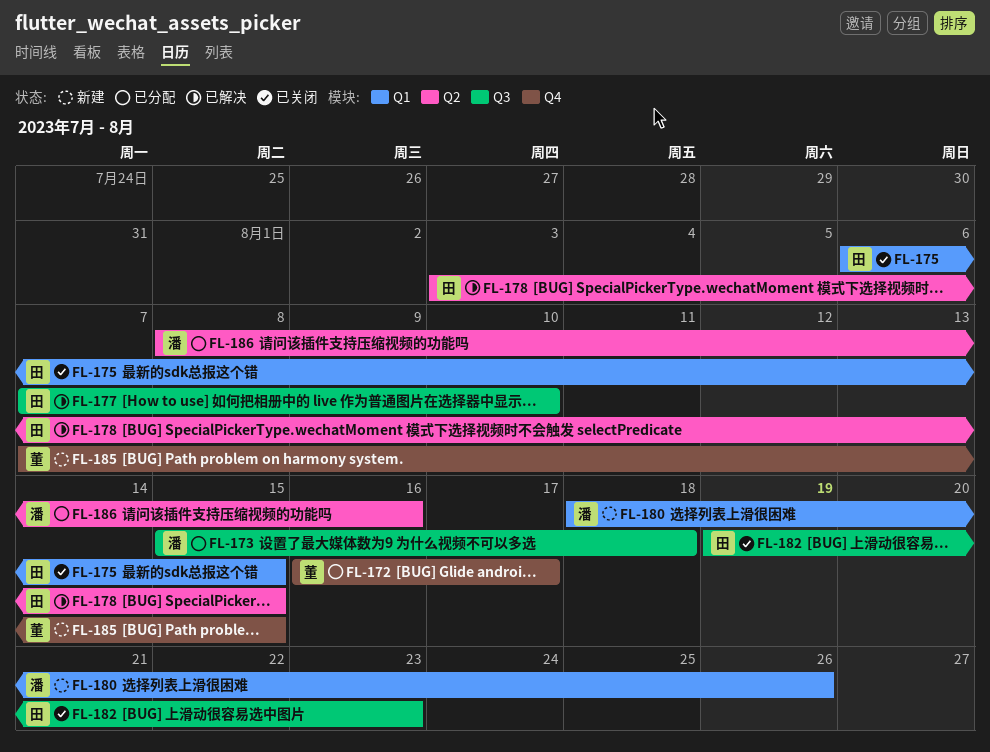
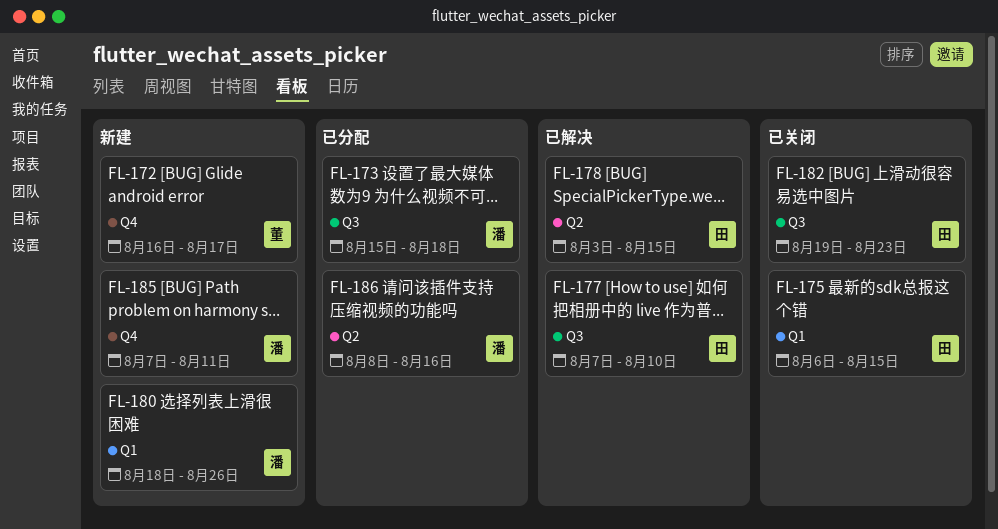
FL-172, status: 已分配 -> 新建
FL-185, owner: 董 -> 潘
FL-185, due: Aug 15 -> Aug 11

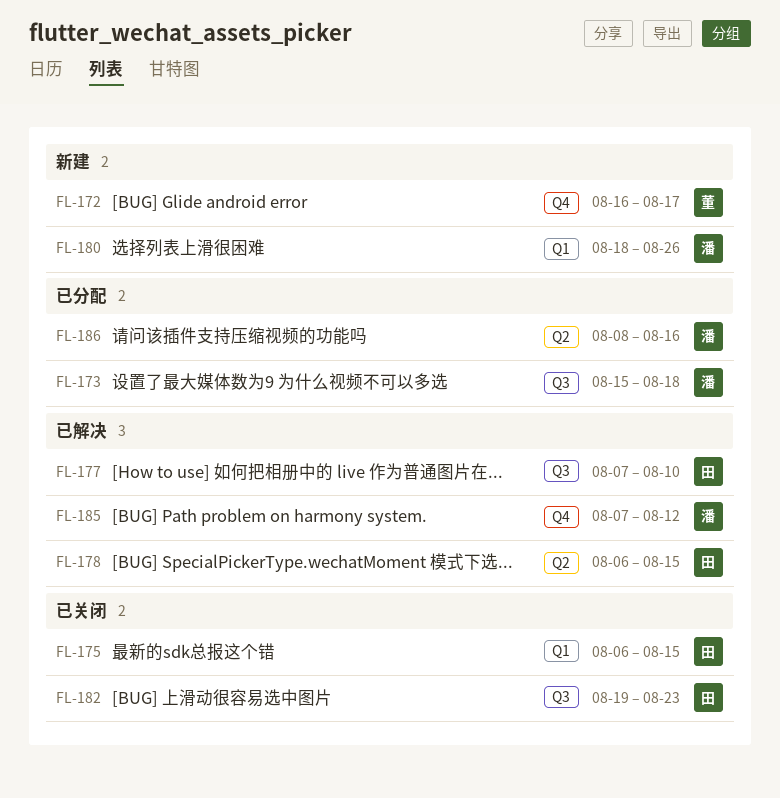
FL-178, start: Aug 3 -> Aug 6
FL-185, status: 新建 -> 已解决
FL-185, due: Aug 11 -> Aug 12

